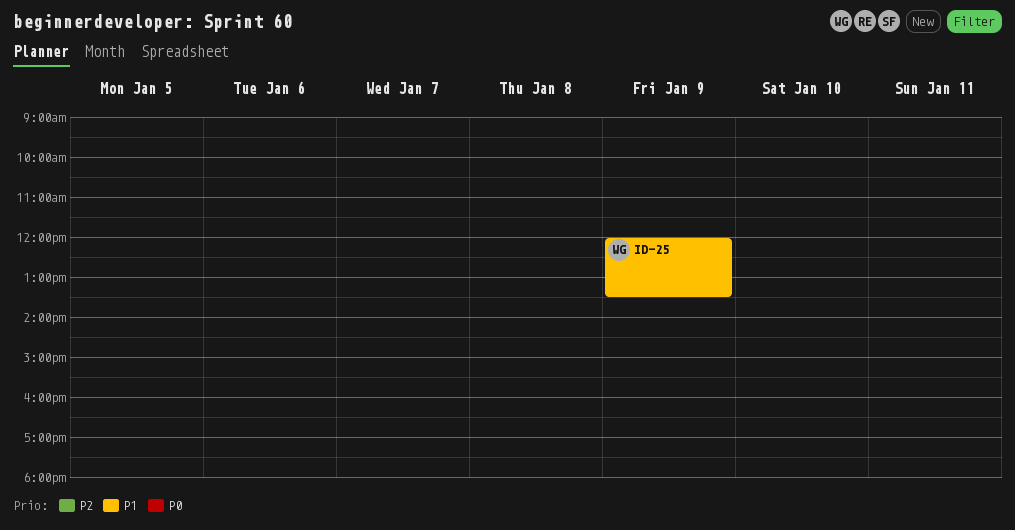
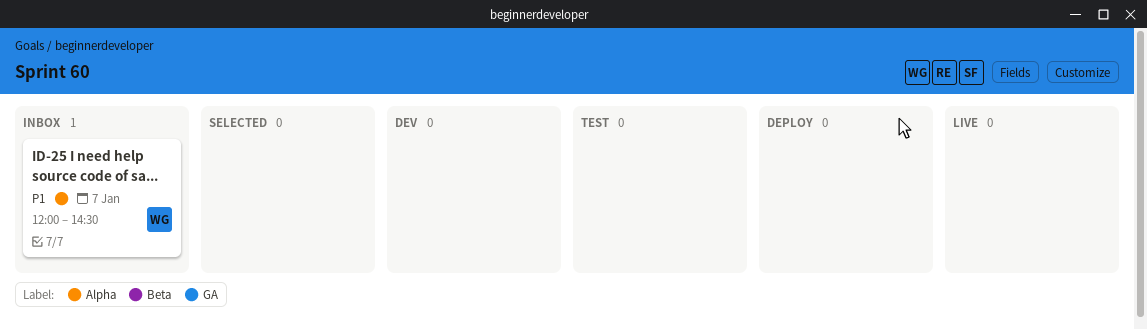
ID-25, day: Jan 9 -> Jan 7
ID-25, ends: 13:30 -> 14:30

